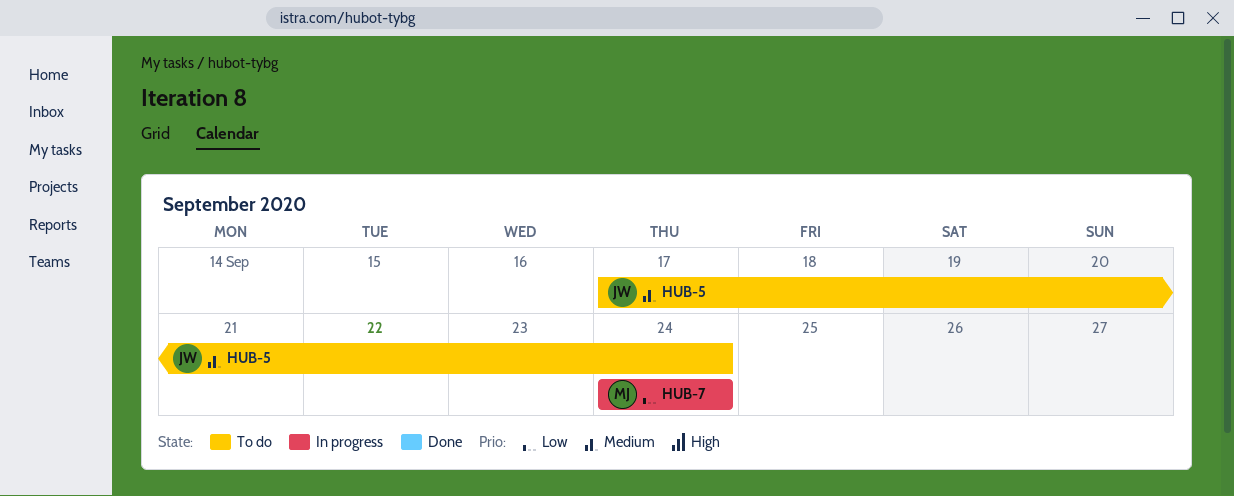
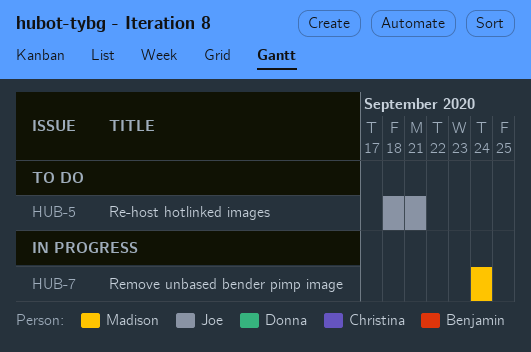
HUB-5, start: Sep 17 -> Sep 18
HUB-5, due: Sep 24 -> Sep 21

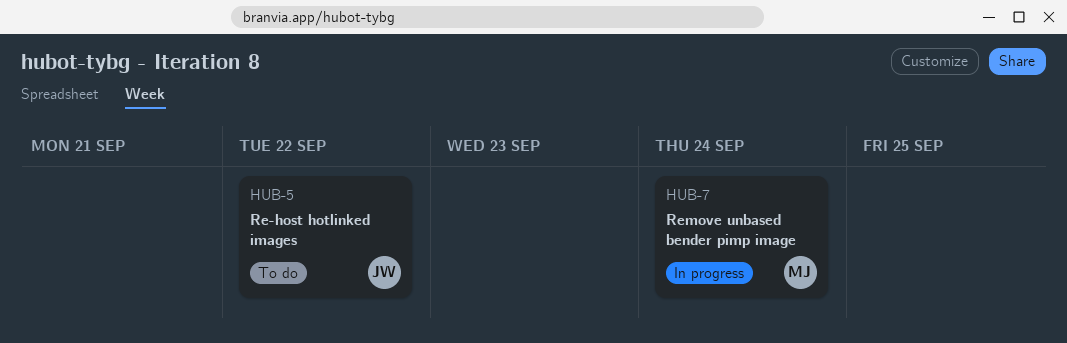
HUB-5, due: Sep 21 -> Sep 22

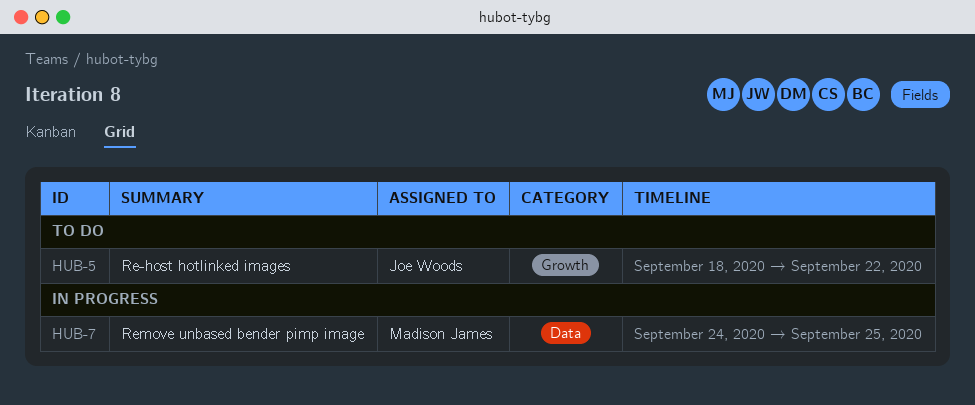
HUB-7, due: Sep 24 -> Sep 25

